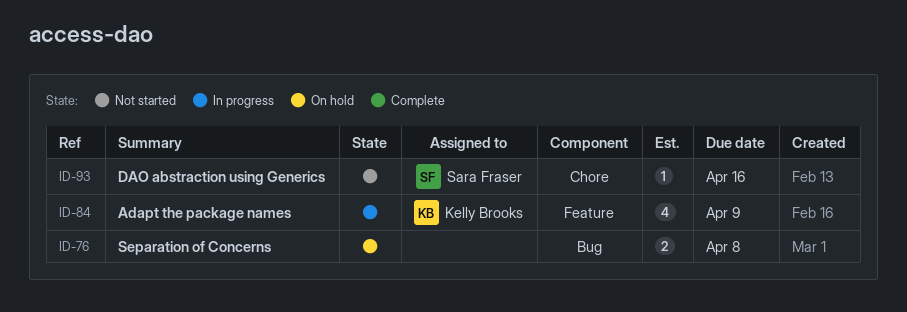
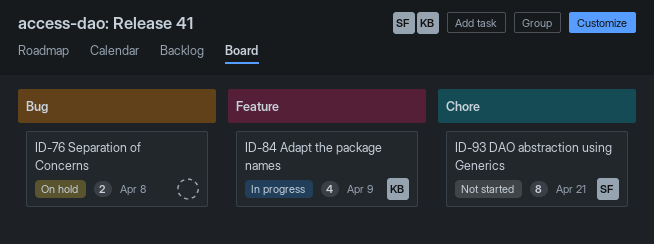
ID-93, estimate: 1 -> 8
ID-93, due: Apr 16 -> Apr 21

